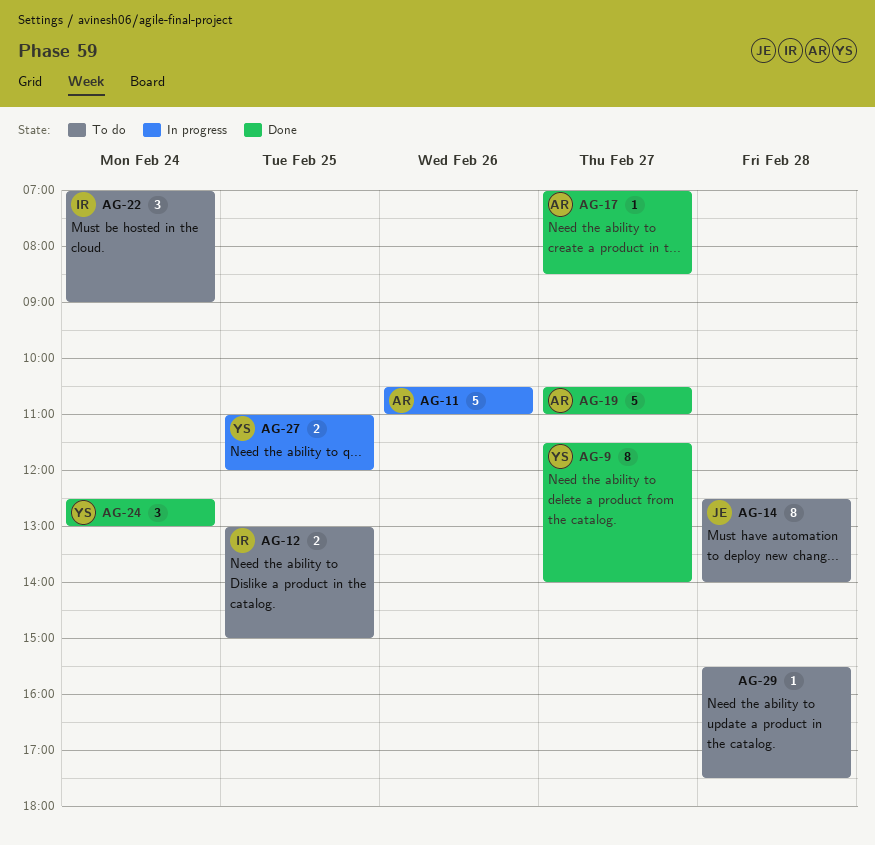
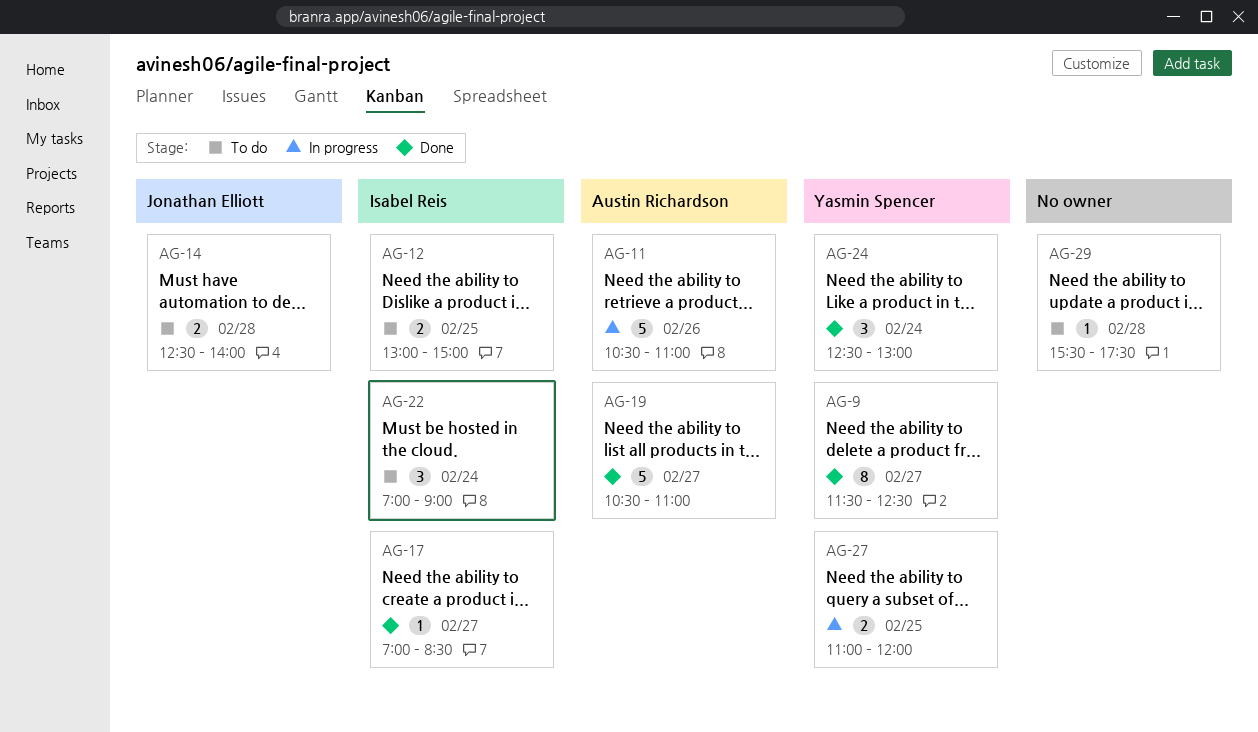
AG-9, ends: 14:00 -> 12:30
AG-14, estimate: 8 -> 2
AG-17, owner: Austin Richardson -> Isabel Reis

